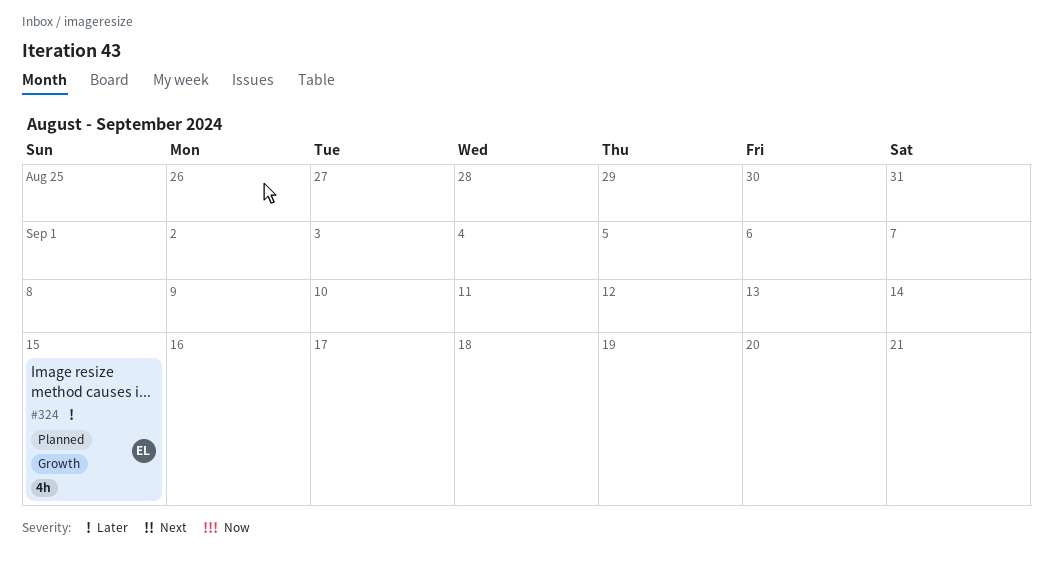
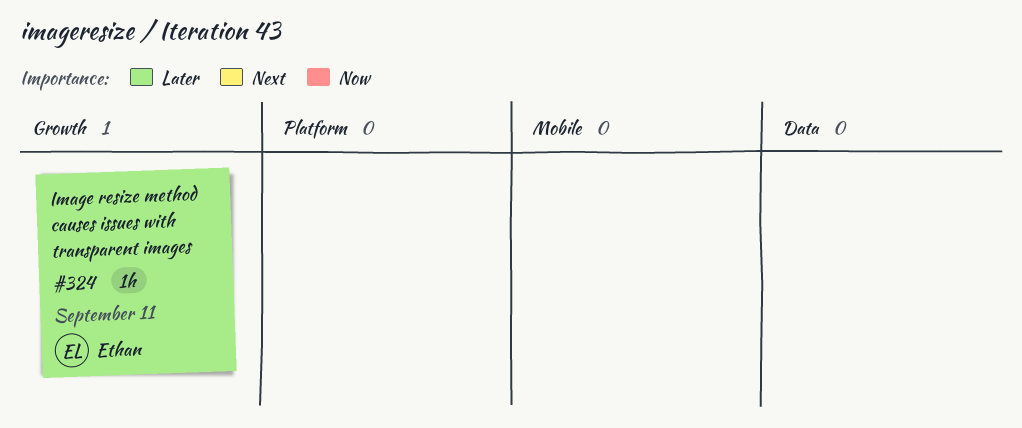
#324, estimate: 4h -> 1h
#324, due: Sep 15 -> Sep 11

